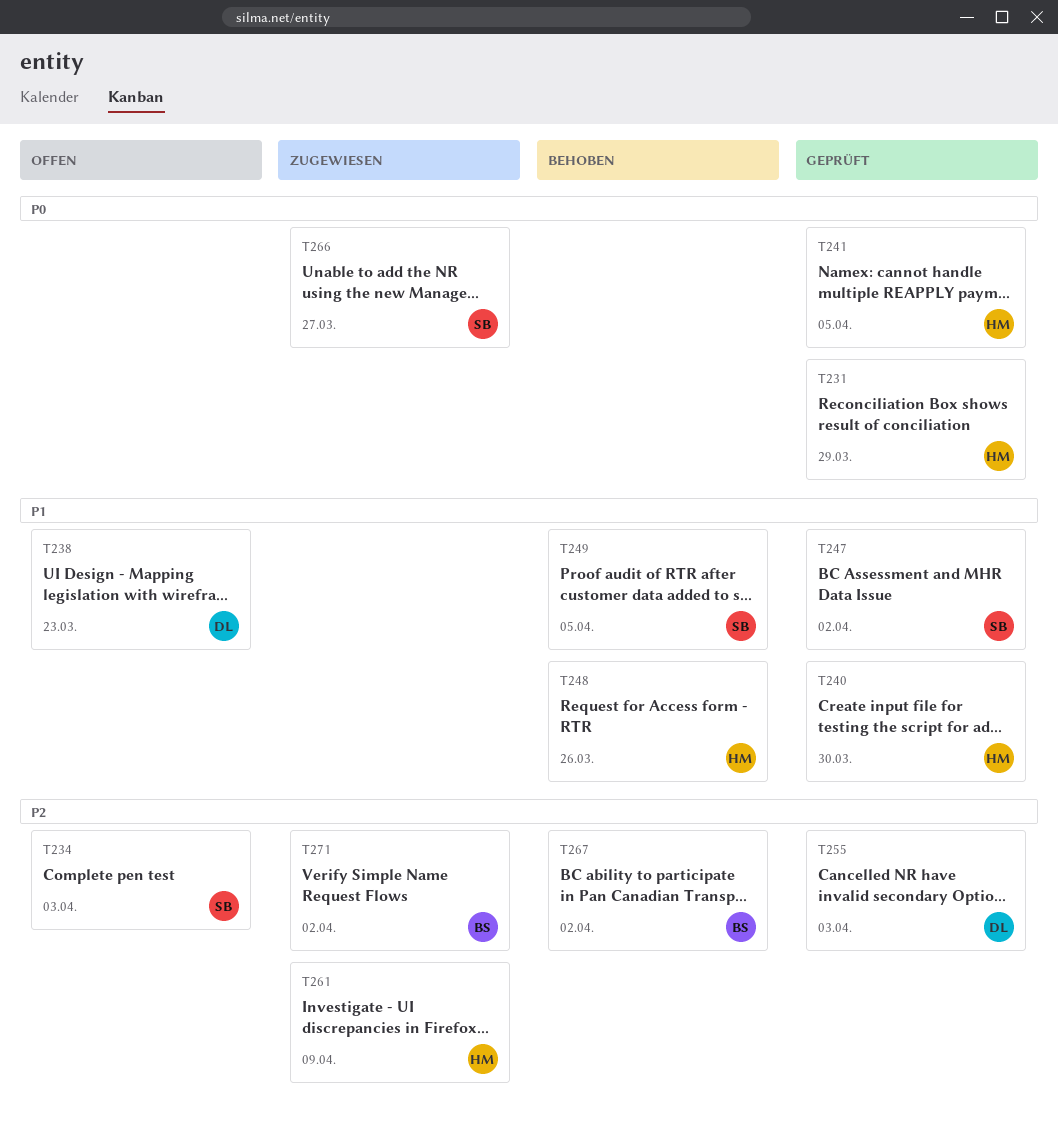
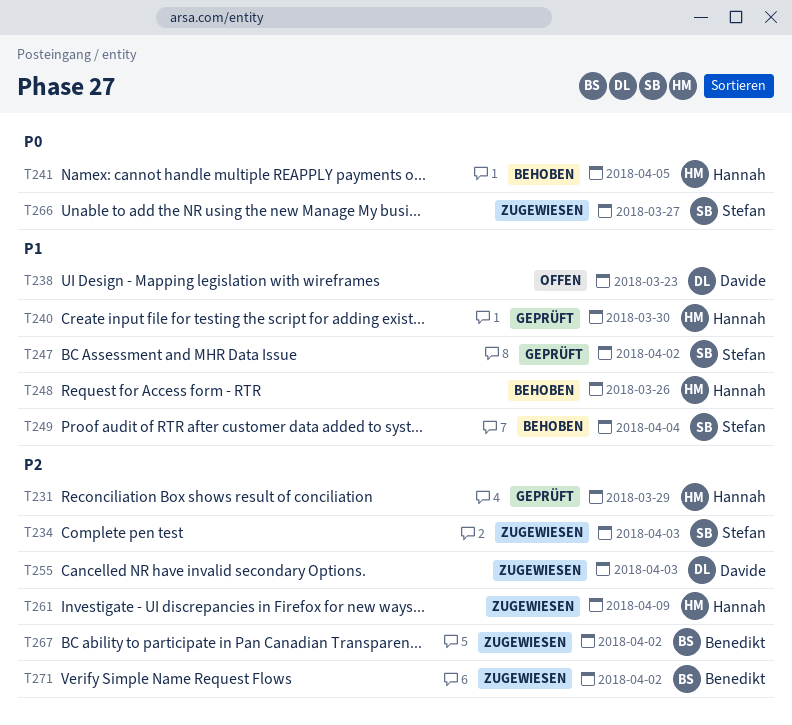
T231, priority: P0 -> P2
T234, status: Offen -> Zugewiesen
T241, status: Geprüft -> Behoben
T249, due: Apr 5 -> Apr 4
T255, status: Geprüft -> Zugewiesen
T267, status: Behoben -> Zugewiesen

